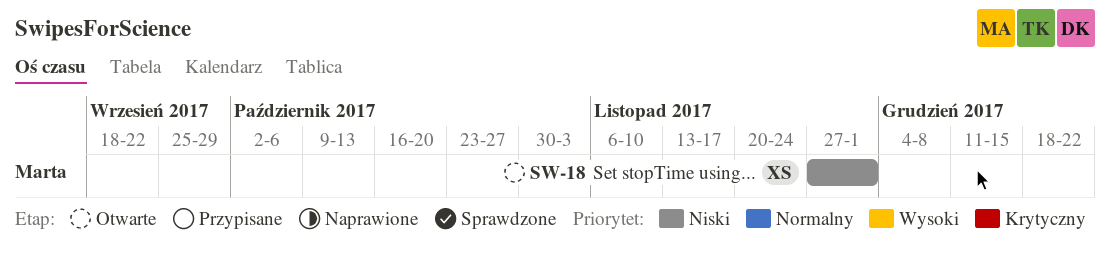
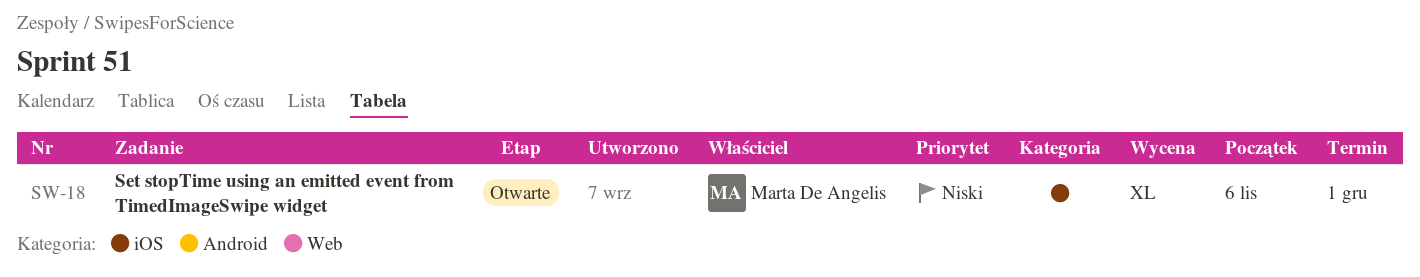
SW-18, estimate: XS -> XL
SW-18, start: Nov 27 -> Nov 6

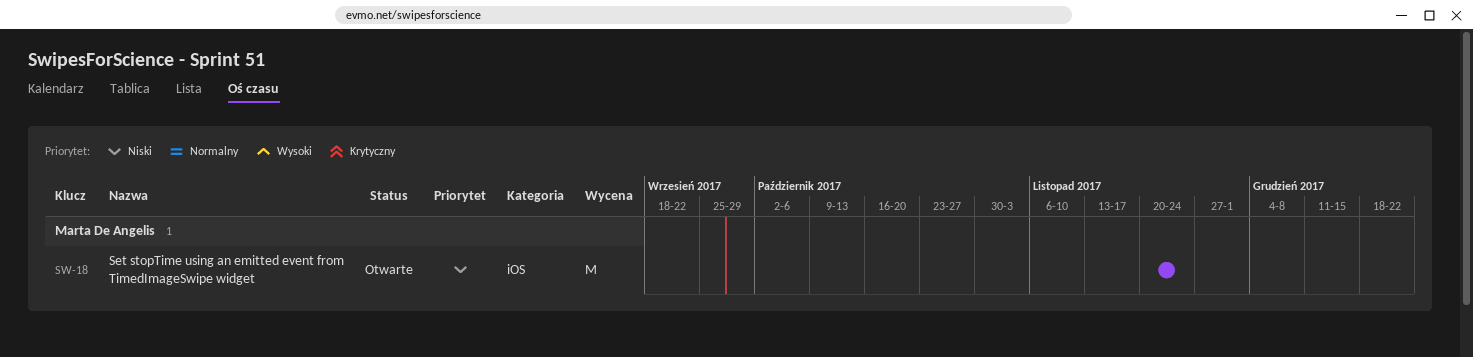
SW-18, estimate: XL -> M
SW-18, start: Nov 6 -> Nov 20
SW-18, due: Dec 1 -> Nov 24

